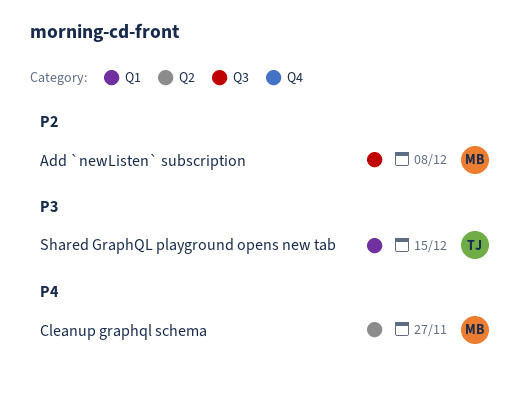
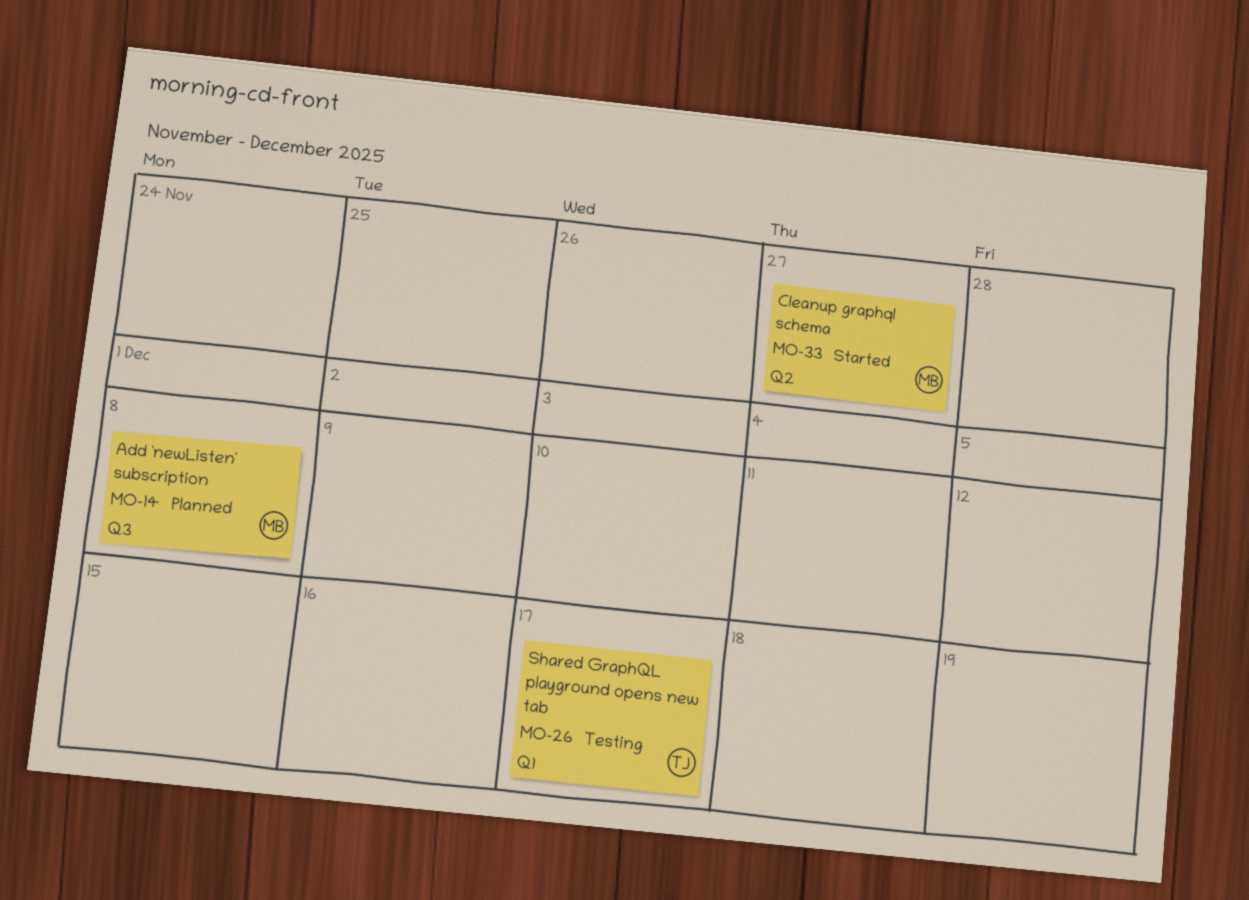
Shared GraphQL playground opens new tab, due: Dec 15 -> Dec 17

